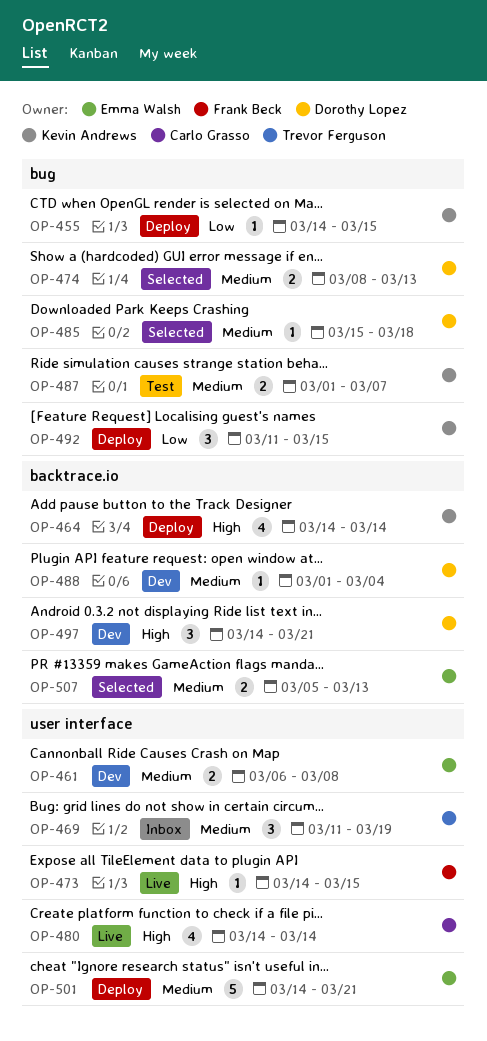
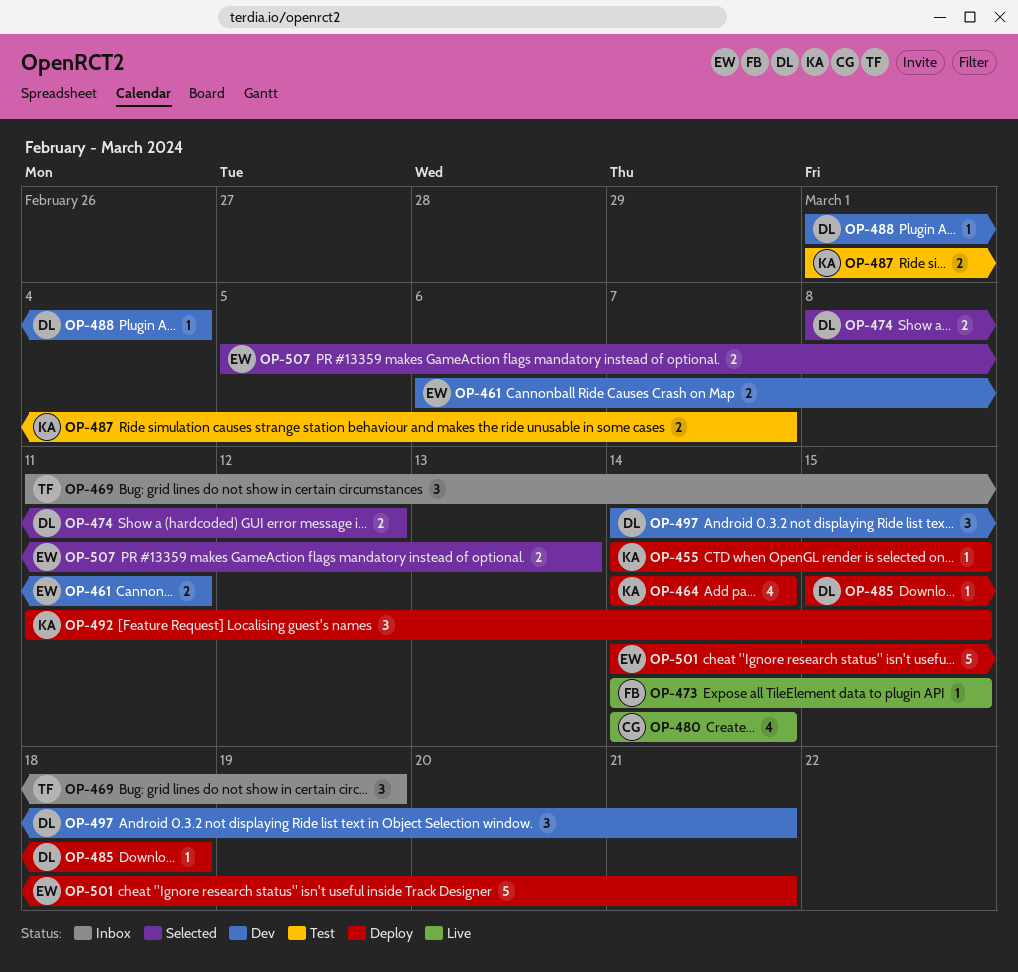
OP-461, due: Mar 8 -> Mar 11
OP-474, due: Mar 13 -> Mar 12
OP-485, status: Selected -> Deploy

